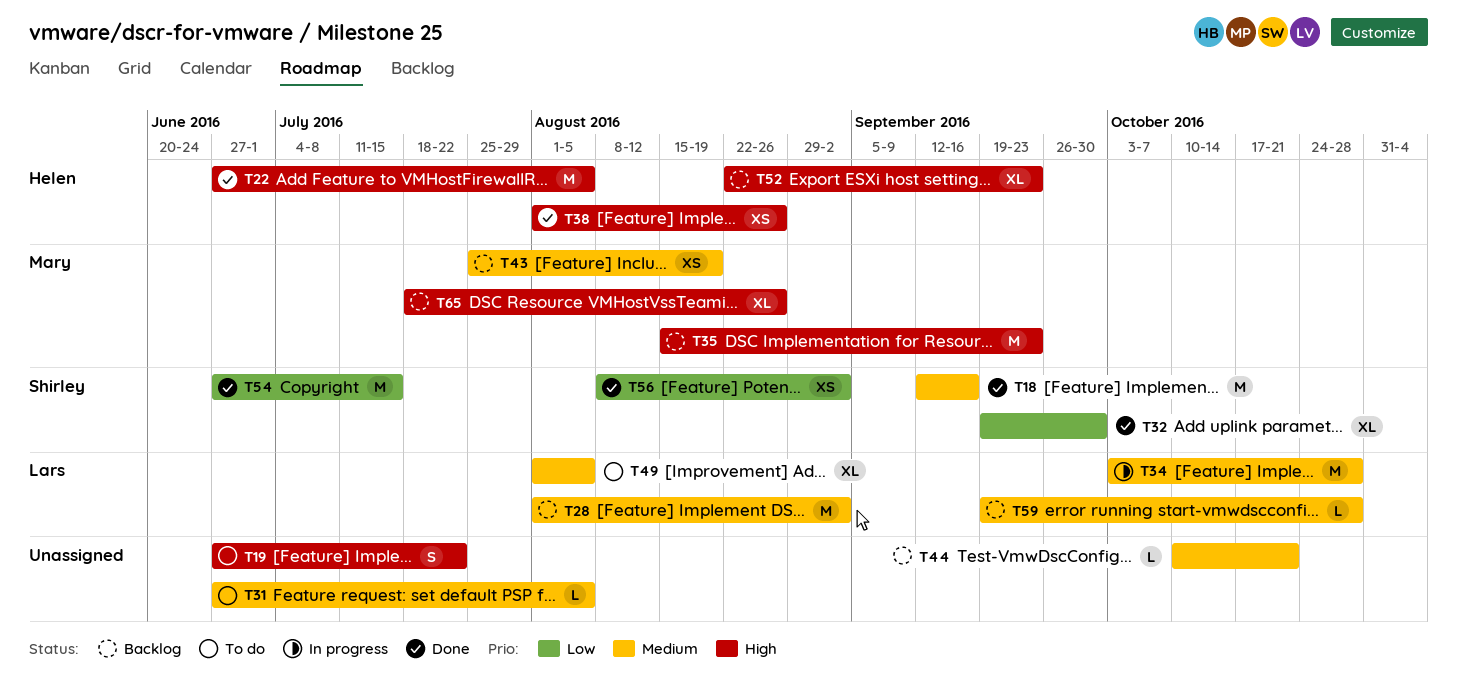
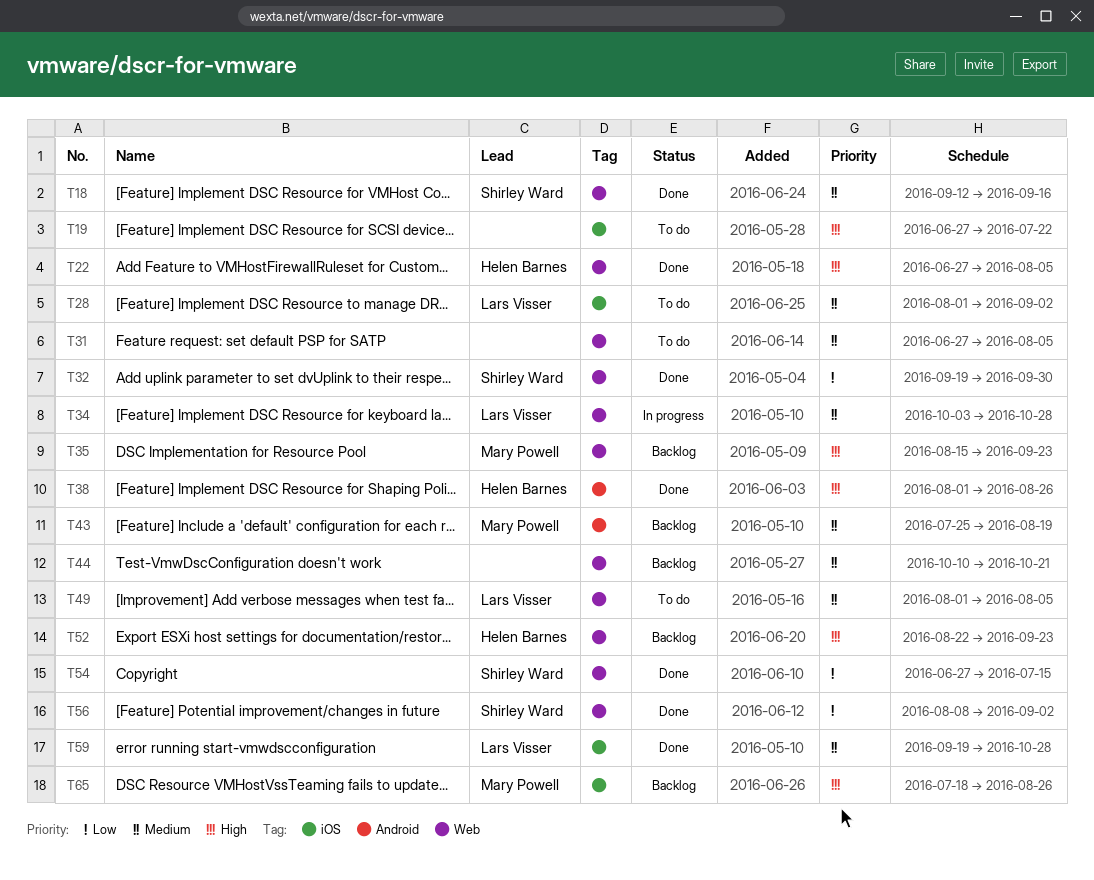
T28, status: Backlog -> To do
T59, status: Backlog -> Done

